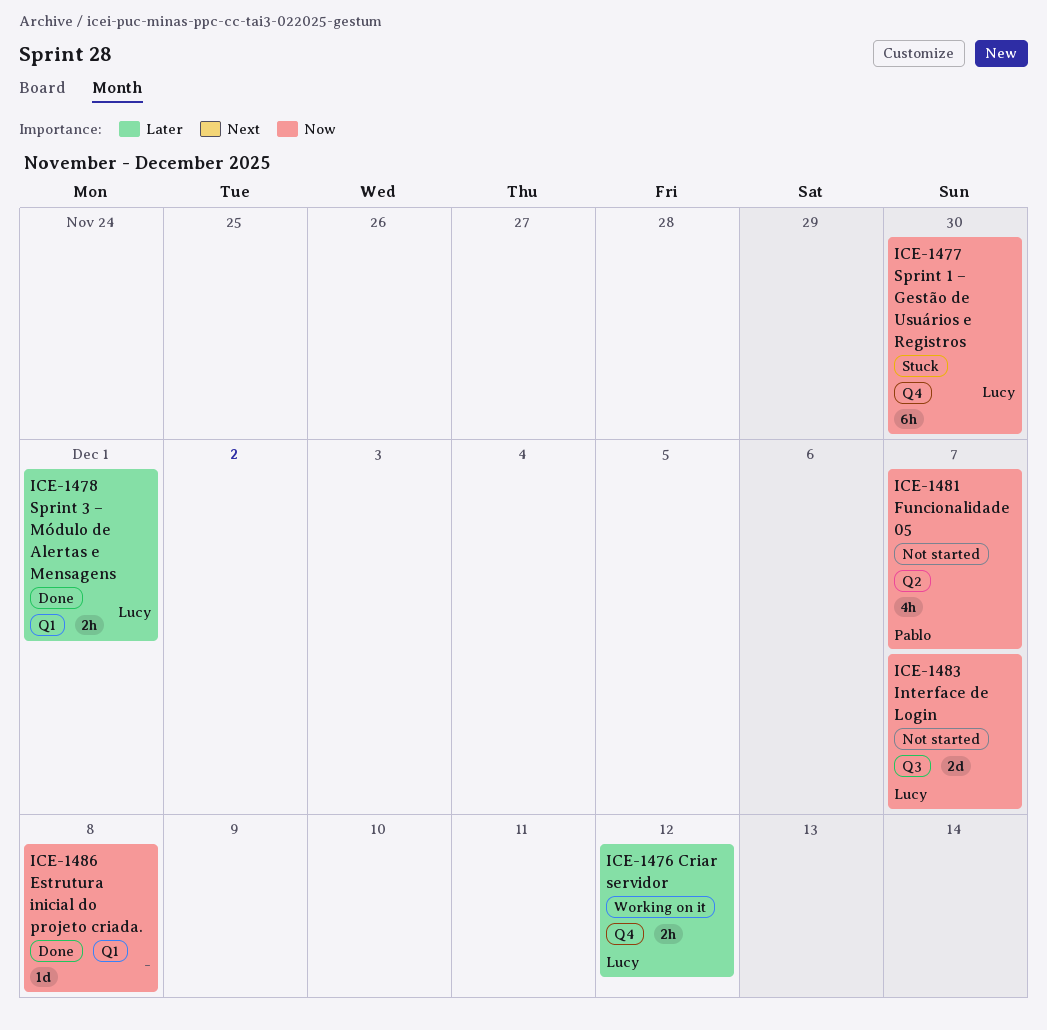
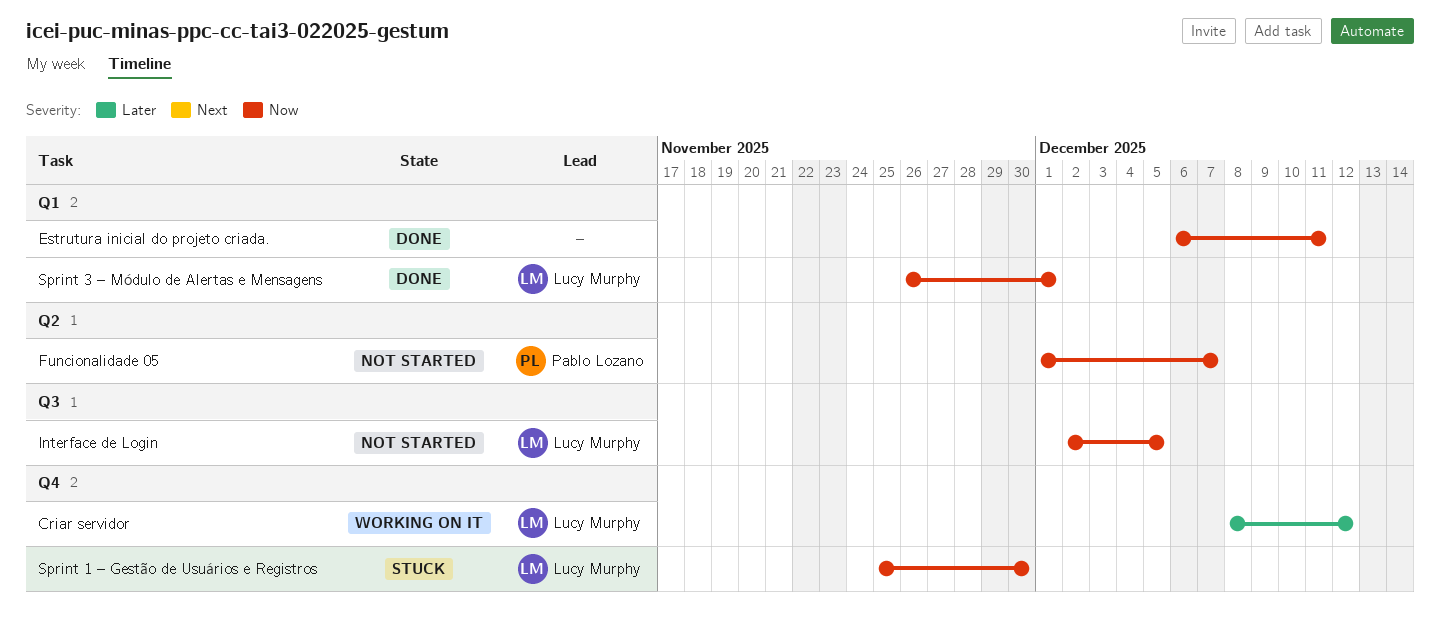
Estrutura inicial do projeto criada., due: Dec 8 -> Dec 11
Interface de Login, due: Dec 7 -> Dec 5
Sprint 3 – Módulo de Alertas e Mensagens, priority: Later -> Now

